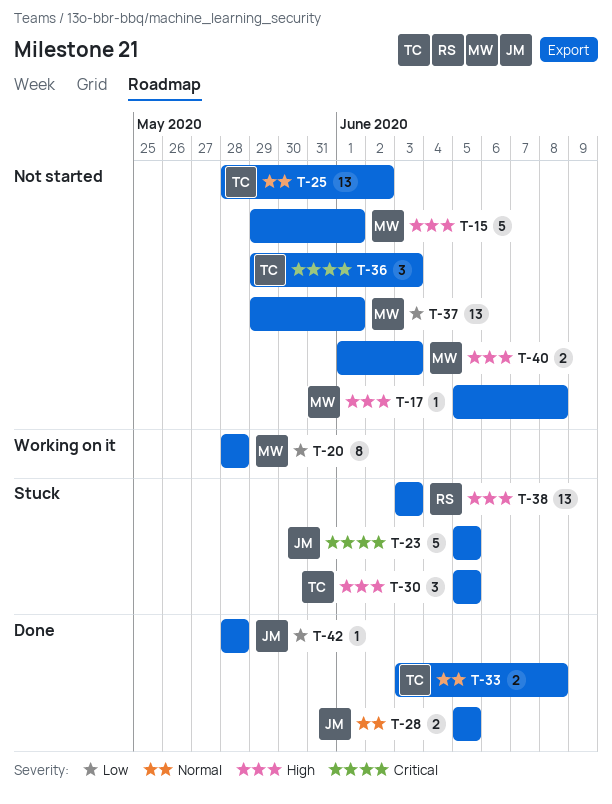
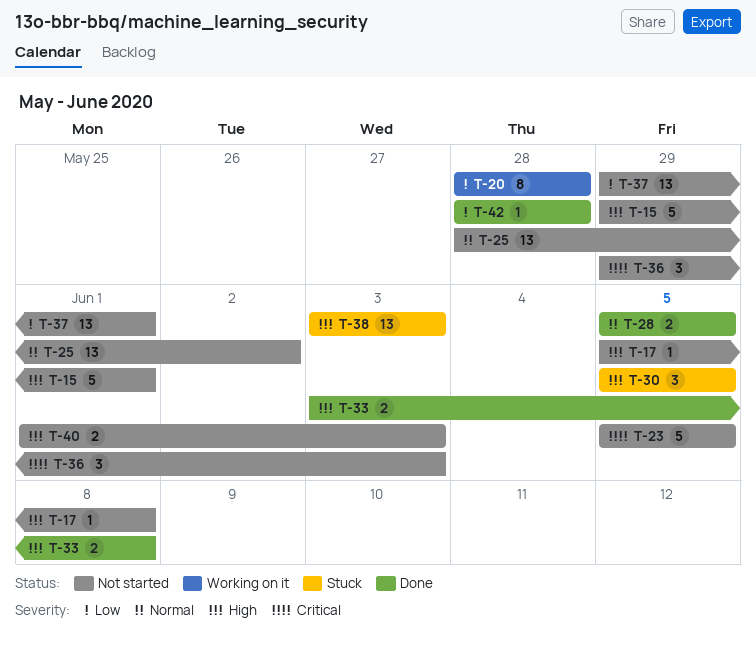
T-23, status: Stuck -> Not started
T-33, priority: Normal -> High

